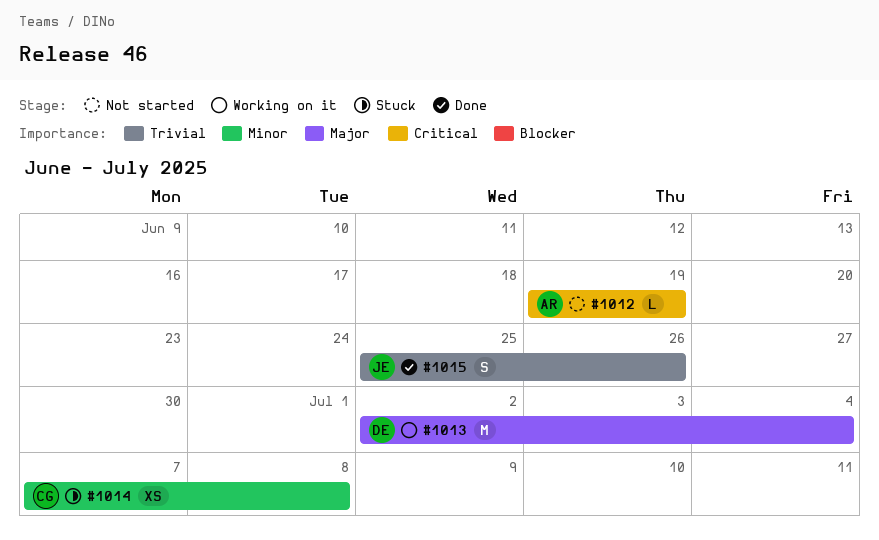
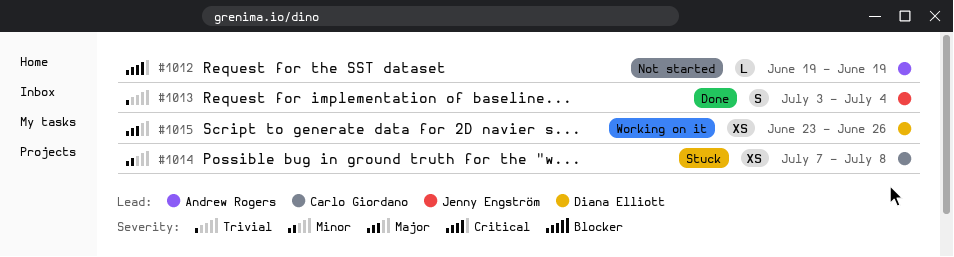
#1013, status: Working on it -> Done
#1013, owner: Diana Elliott -> Jenny Engström
#1013, priority: Major -> Trivial
#1013, estimate: M -> S
#1013, start: Jul 2 -> Jul 3
#1015, status: Done -> Working on it
#1015, owner: Jenny Engström -> Diana Elliott
#1015, priority: Trivial -> Major
#1015, estimate: S -> XS
#1015, start: Jun 25 -> Jun 23

